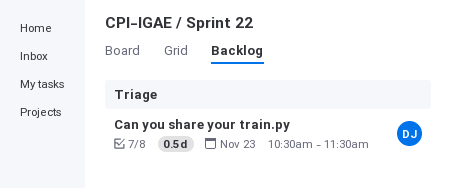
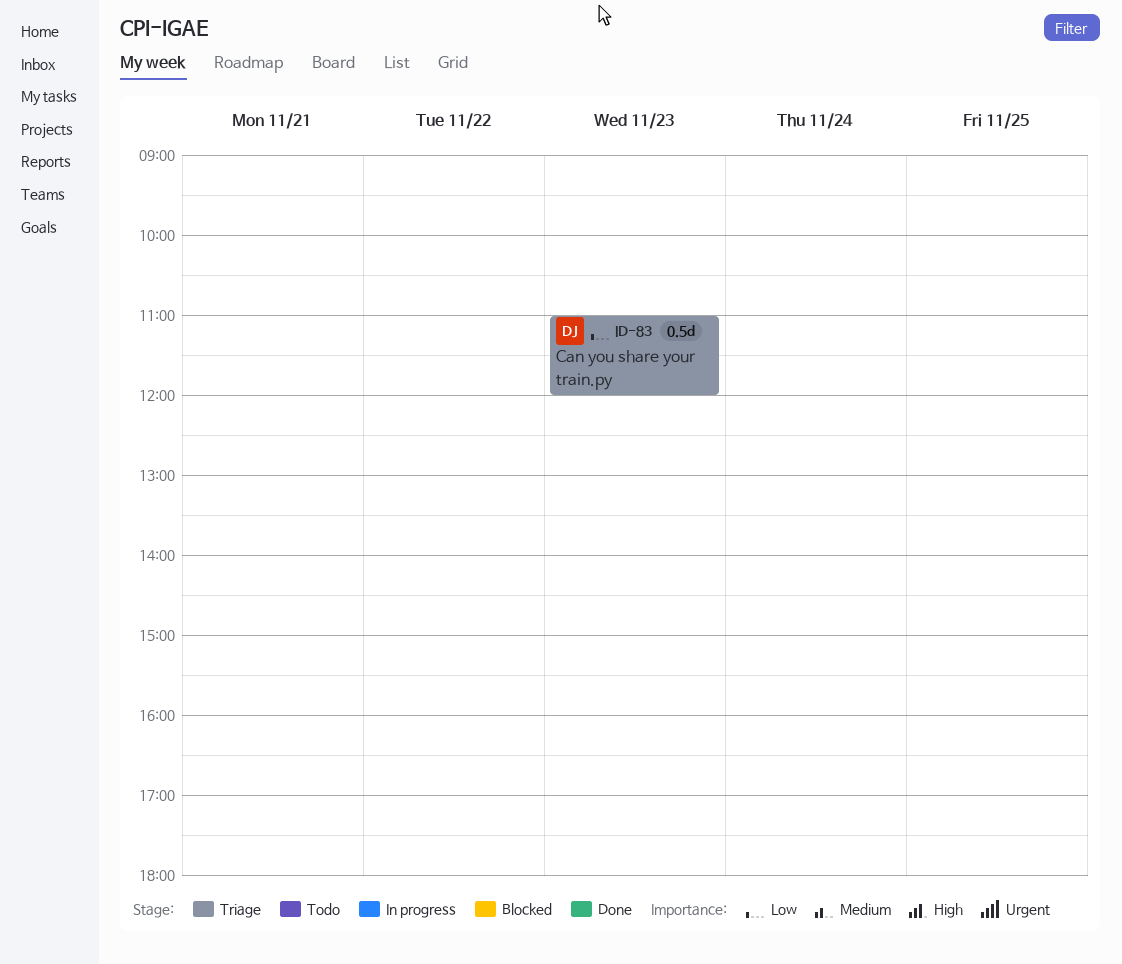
Can you share your train.py, begins: 10:30 -> 11:00
Can you share your train.py, ends: 11:30 -> 12:00

